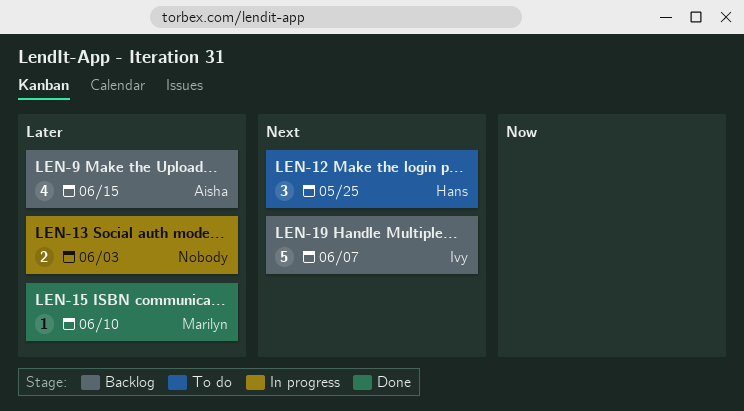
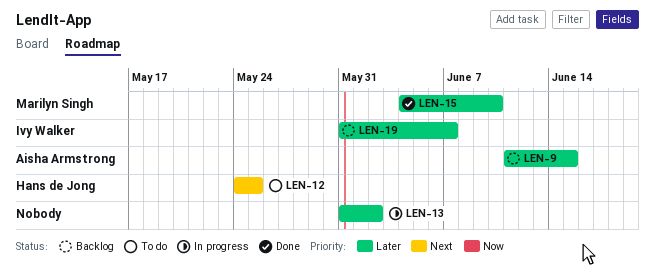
LEN-13, due: Jun 3 -> Jun 2
LEN-19, priority: Next -> Later

